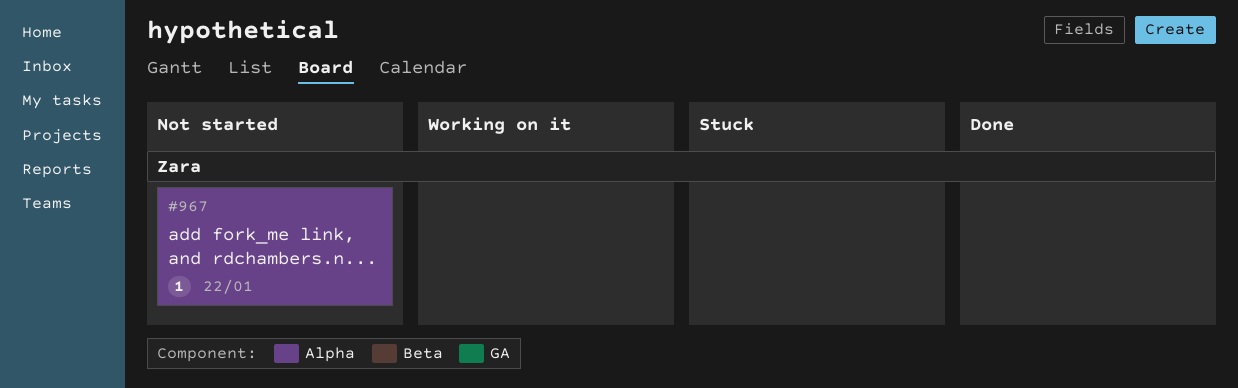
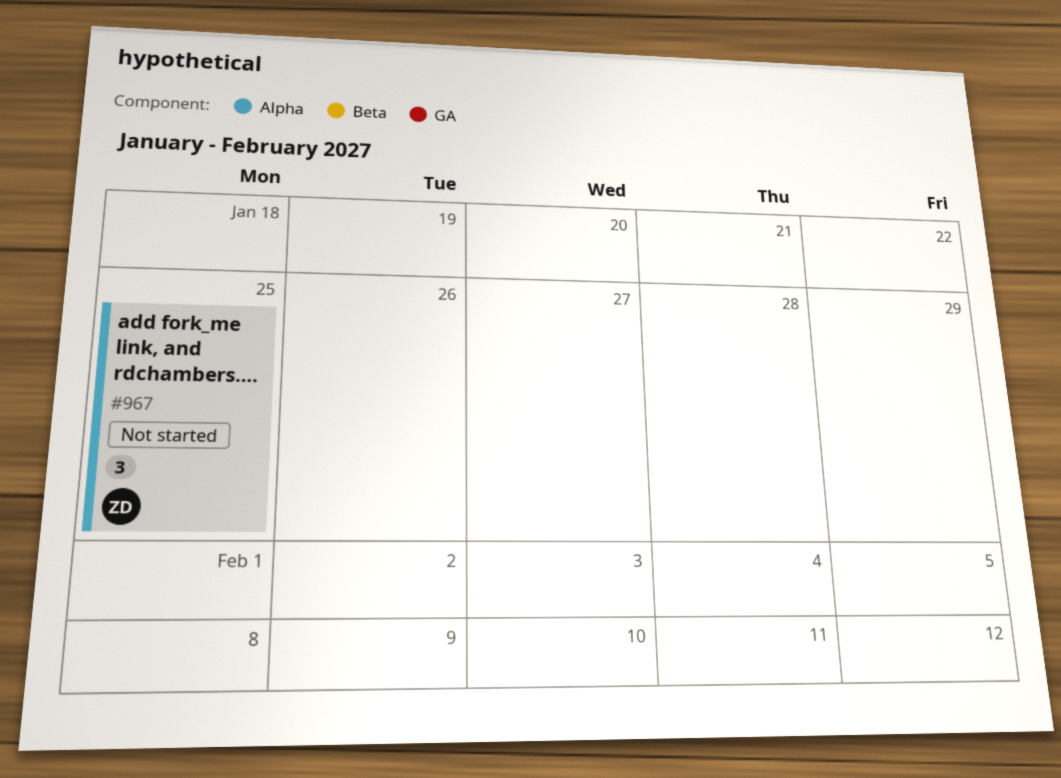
#967, estimate: 1 -> 3
#967, due: Jan 22 -> Jan 25

